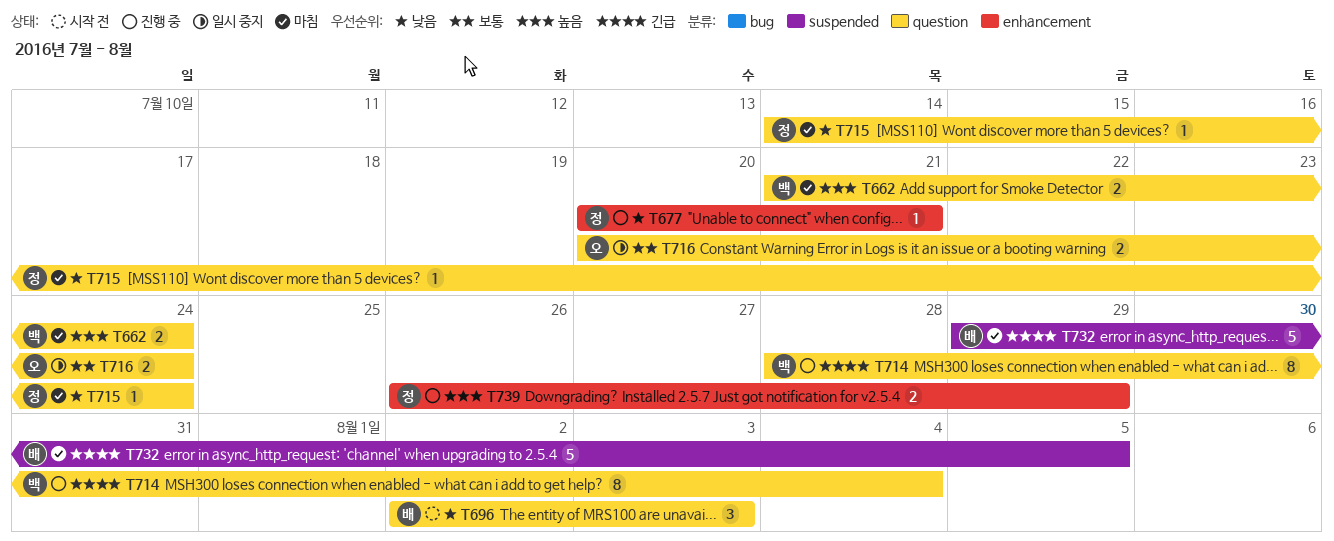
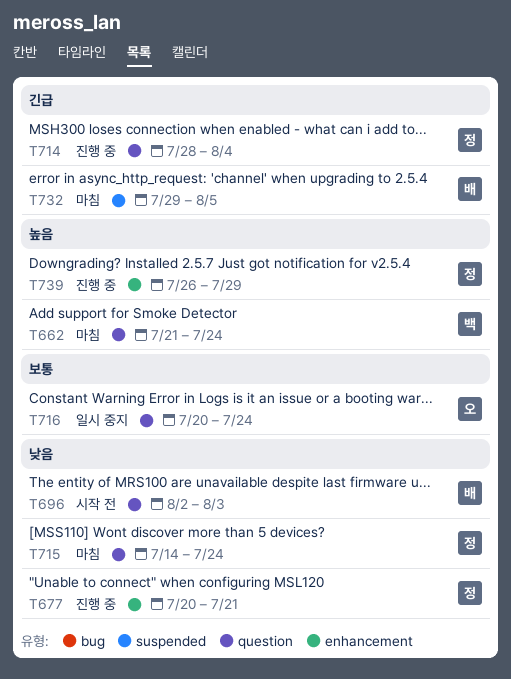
T714, owner: 백 -> 정

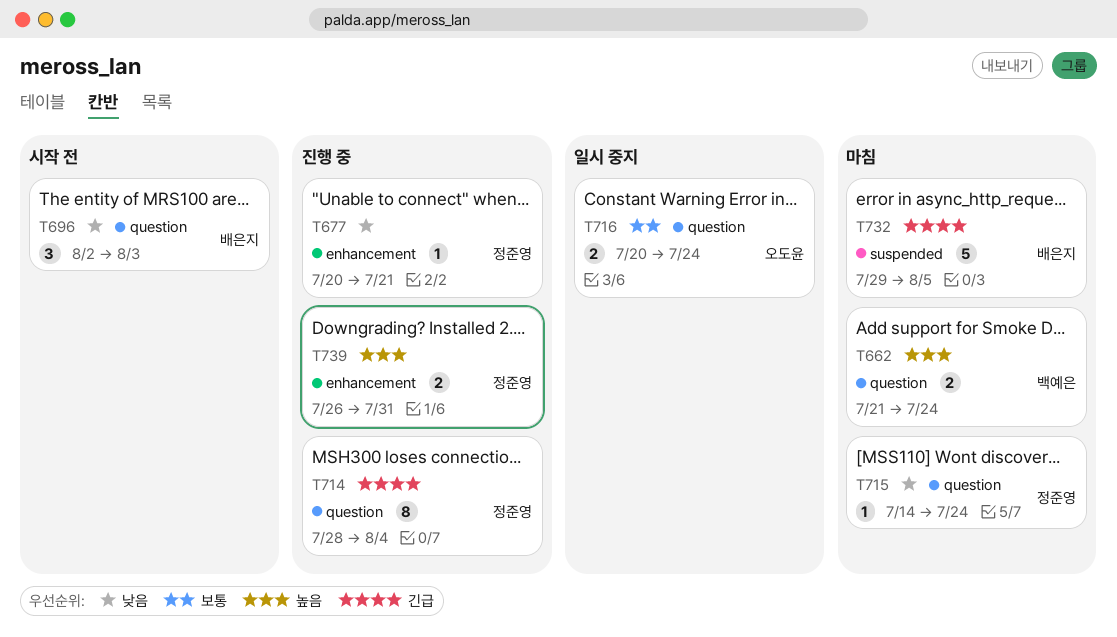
T739, due: Jul 29 -> Jul 31

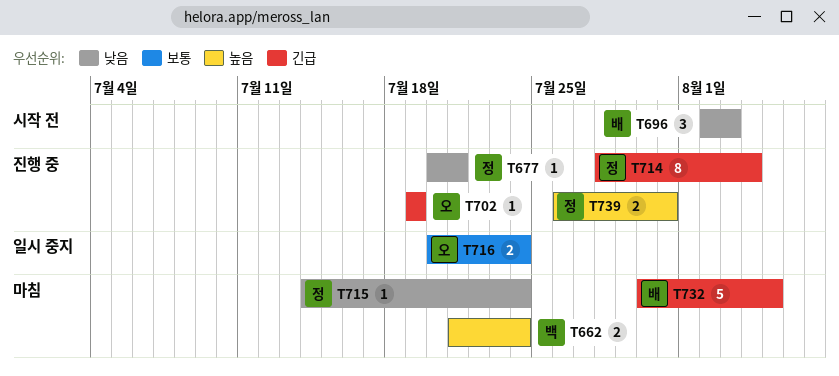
T702: none -> present
T732, start: Jul 29 -> Jul 30

